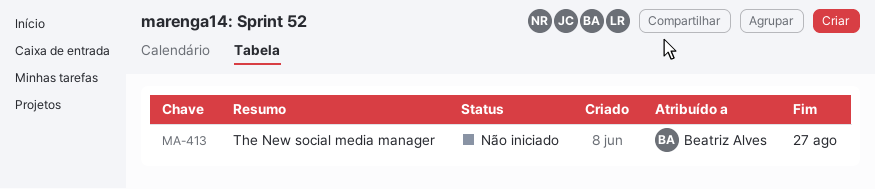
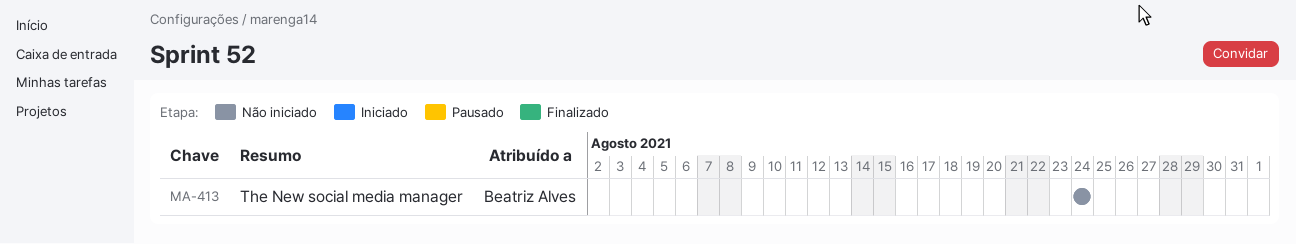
MA-413, due: Aug 27 -> Aug 24

